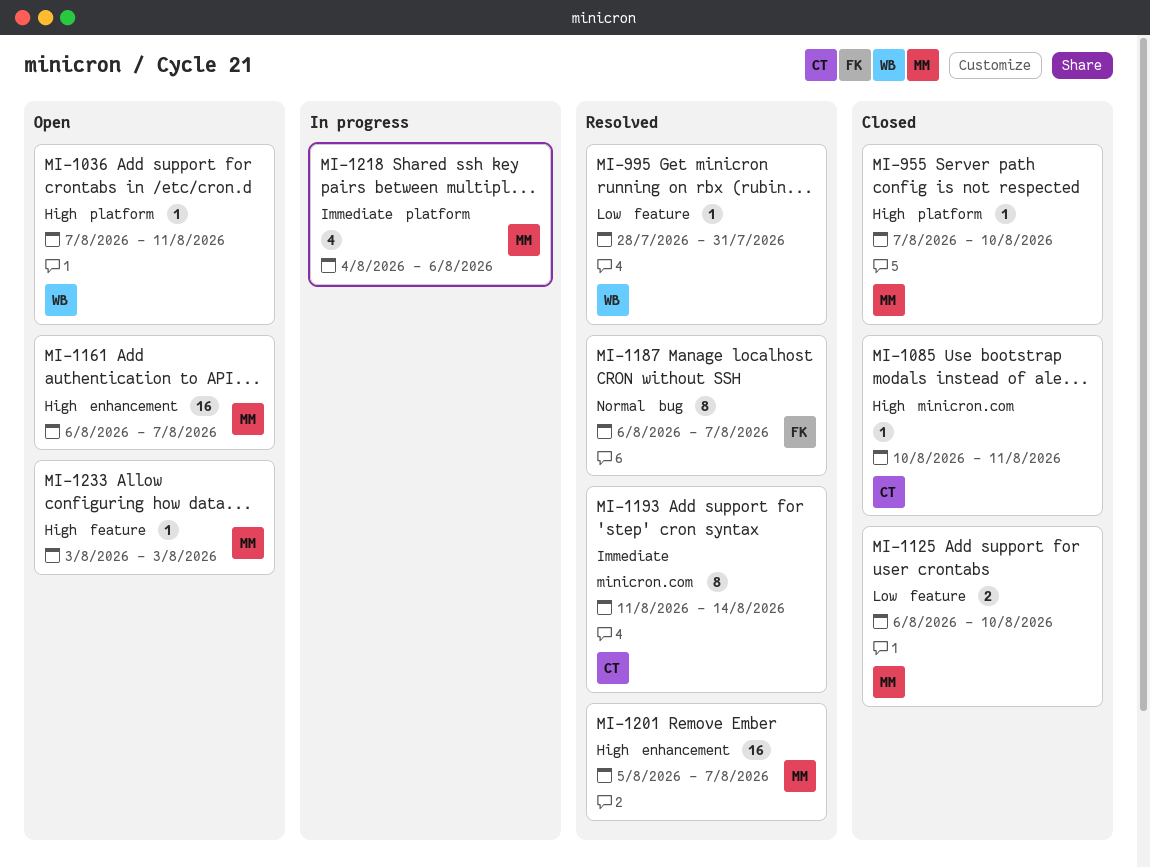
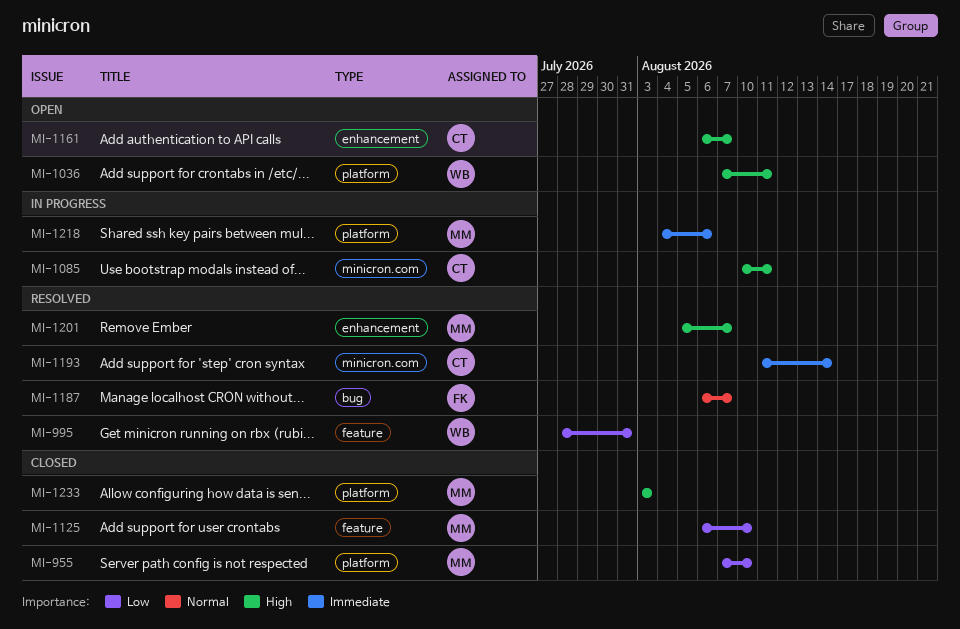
MI-955, priority: High -> Low
MI-1085, status: Closed -> In progress
MI-1161, owner: MM -> CT
MI-1233, status: Open -> Closed
MI-1233, label: feature -> platform

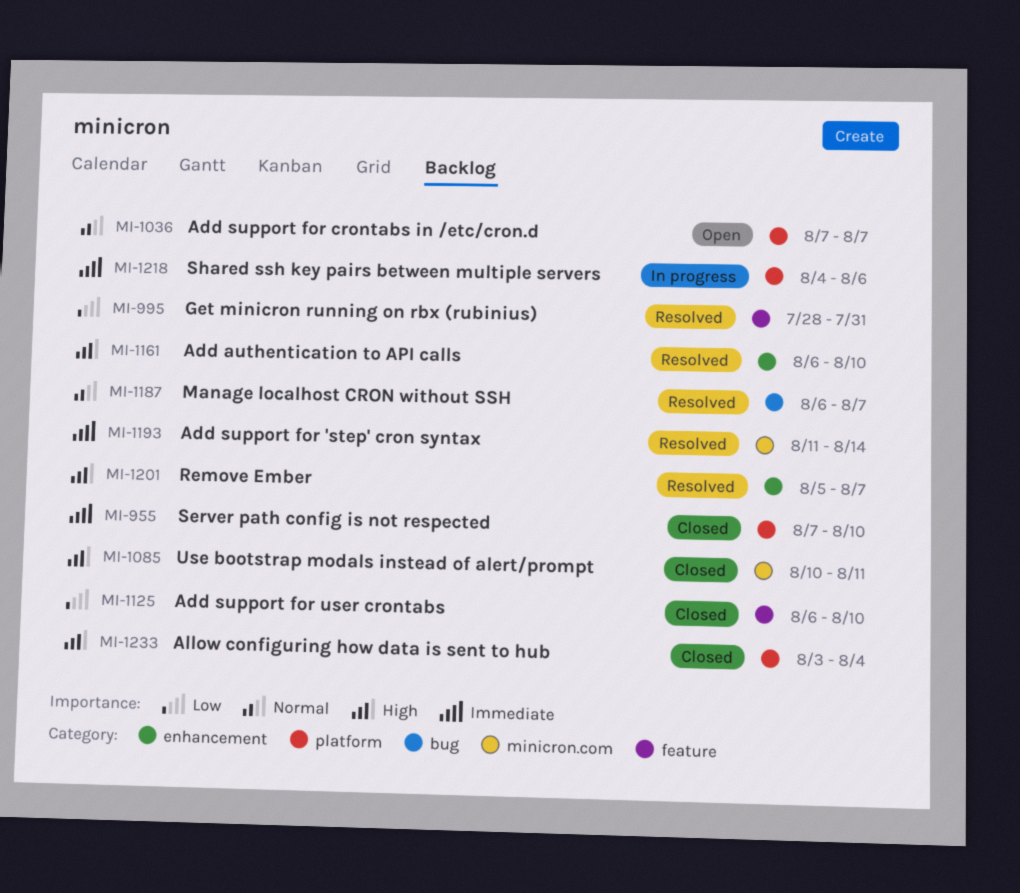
MI-955, priority: Low -> Immediate
MI-1036, priority: High -> Normal
MI-1036, due: Aug 11 -> Aug 7
MI-1085, status: In progress -> Closed
MI-1161, status: Open -> Resolved
MI-1161, due: Aug 7 -> Aug 10
MI-1233, due: Aug 3 -> Aug 4

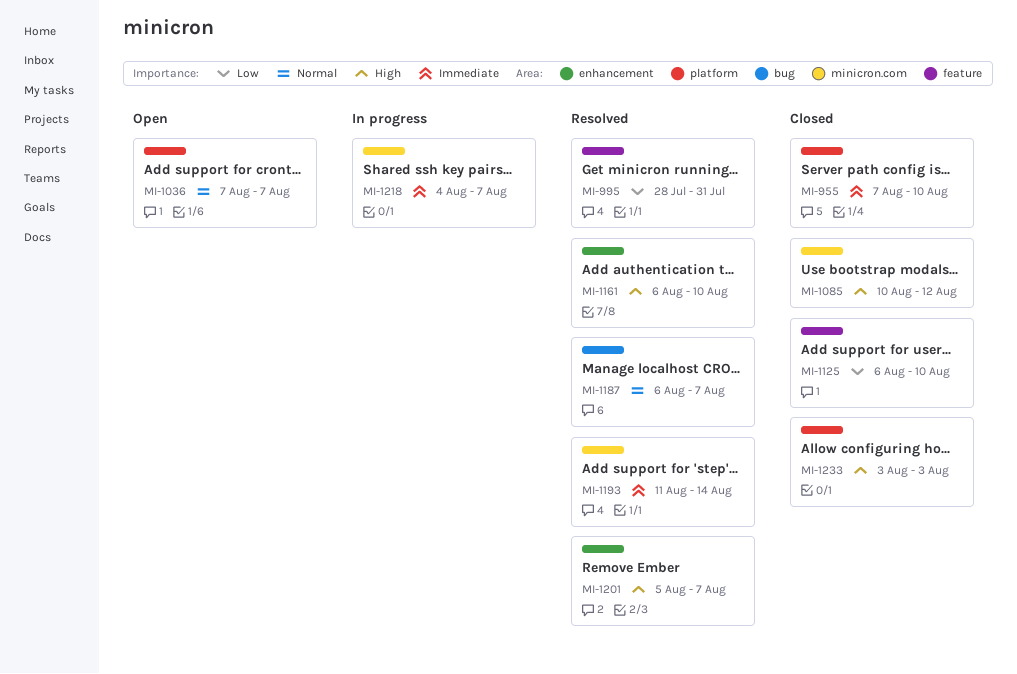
MI-1085, due: Aug 11 -> Aug 12
MI-1218, label: platform -> minicron.com
MI-1218, due: Aug 6 -> Aug 7
MI-1233, due: Aug 4 -> Aug 3

